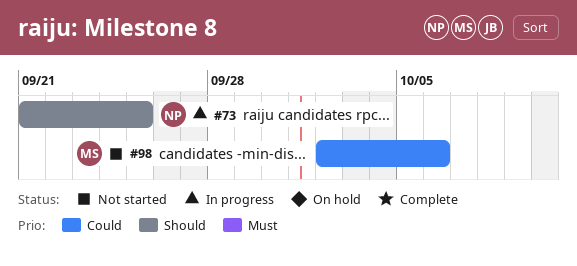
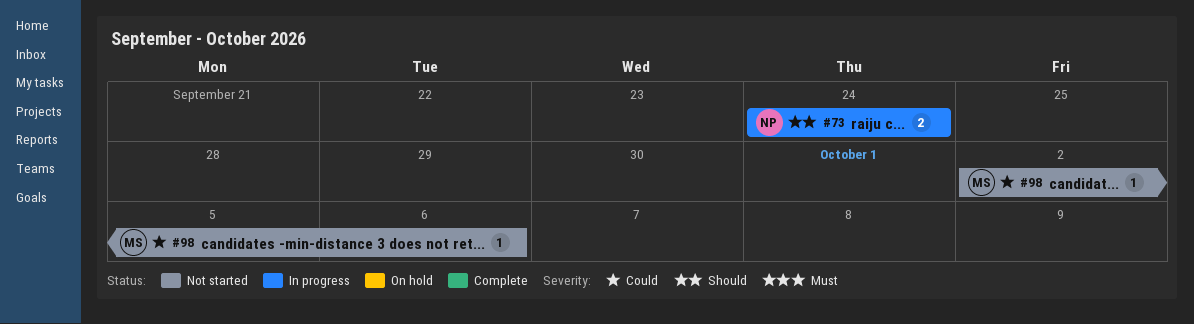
#73, start: Sep 21 -> Sep 24
#73, due: Sep 25 -> Sep 24

